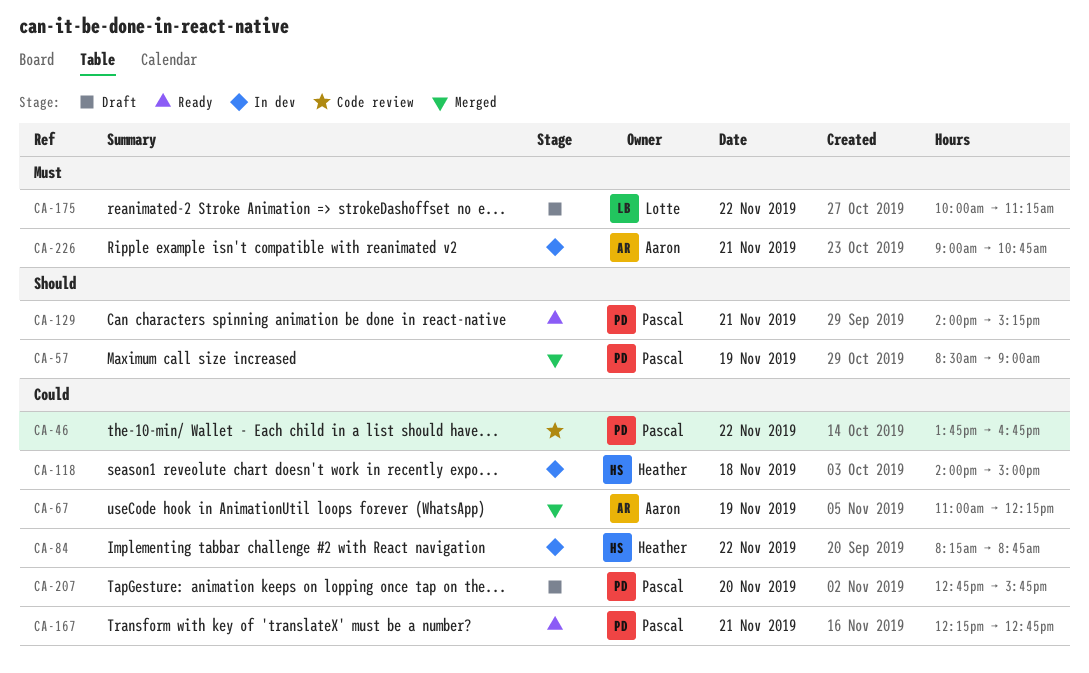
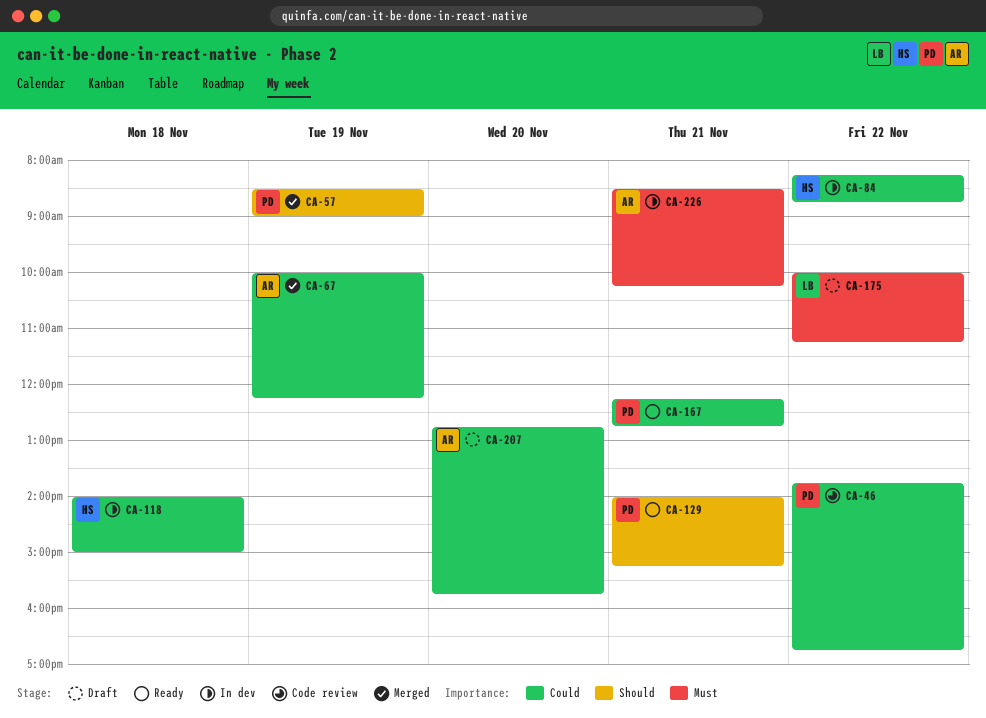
CA-67, begins: 11:00 -> 10:00
CA-207, owner: Pascal -> Aaron
CA-226, begins: 09:00 -> 08:30
CA-226, ends: 10:45 -> 10:15

